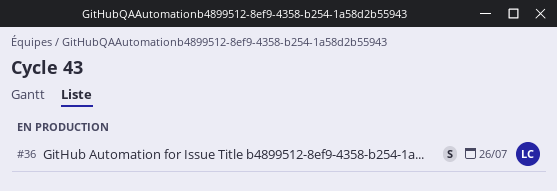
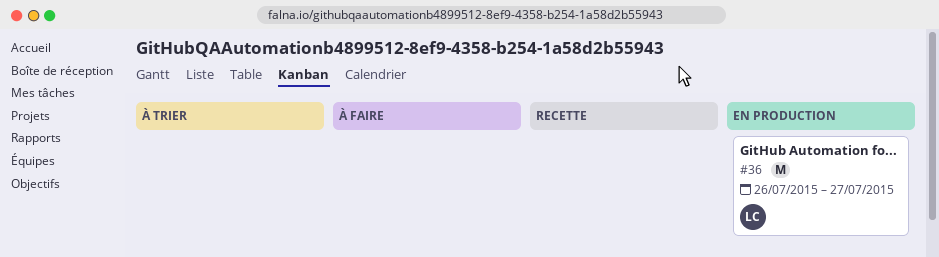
#36, estimate: S -> M
#36, due: Jul 26 -> Jul 27

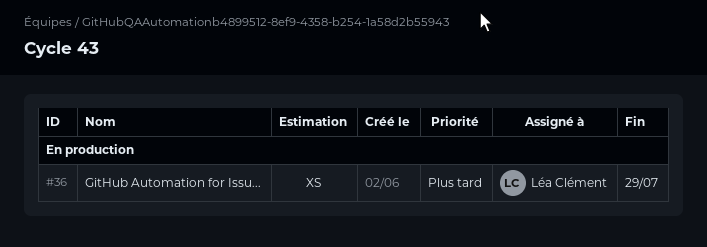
#36, estimate: M -> XS
#36, due: Jul 27 -> Jul 29

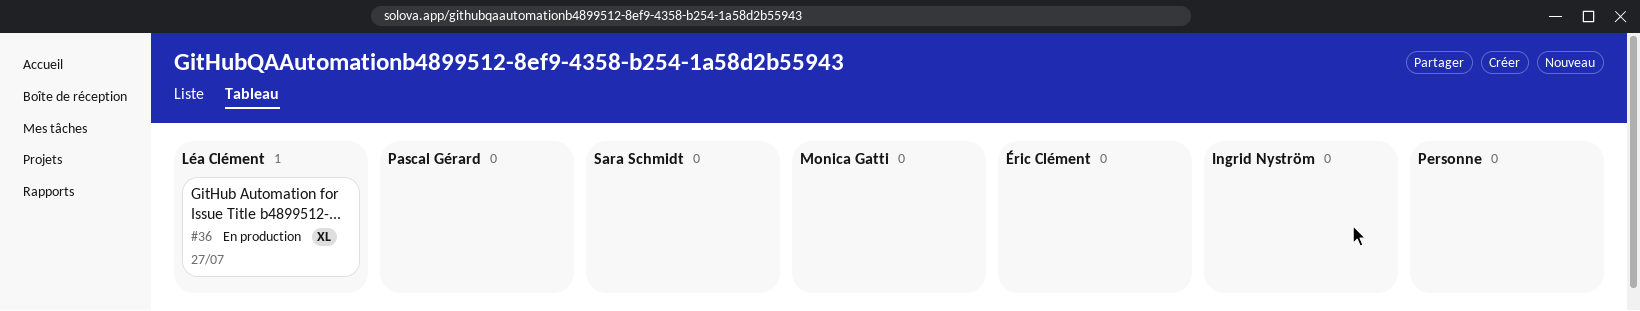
#36, estimate: XS -> XL
#36, due: Jul 29 -> Jul 27

